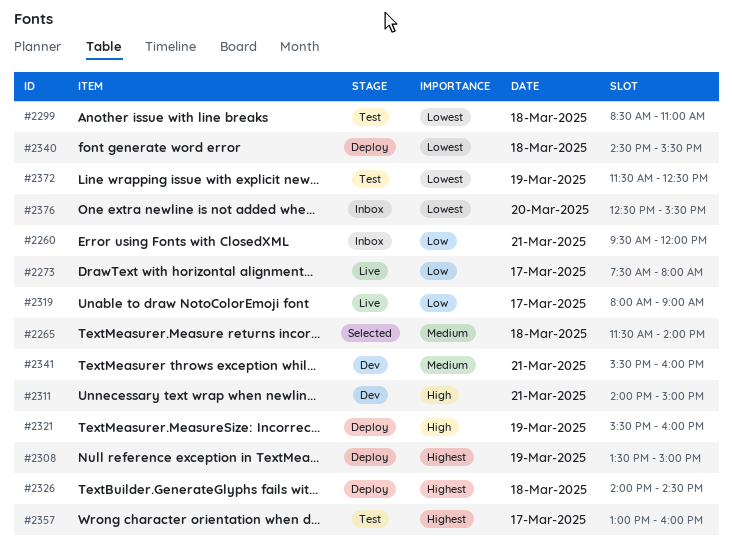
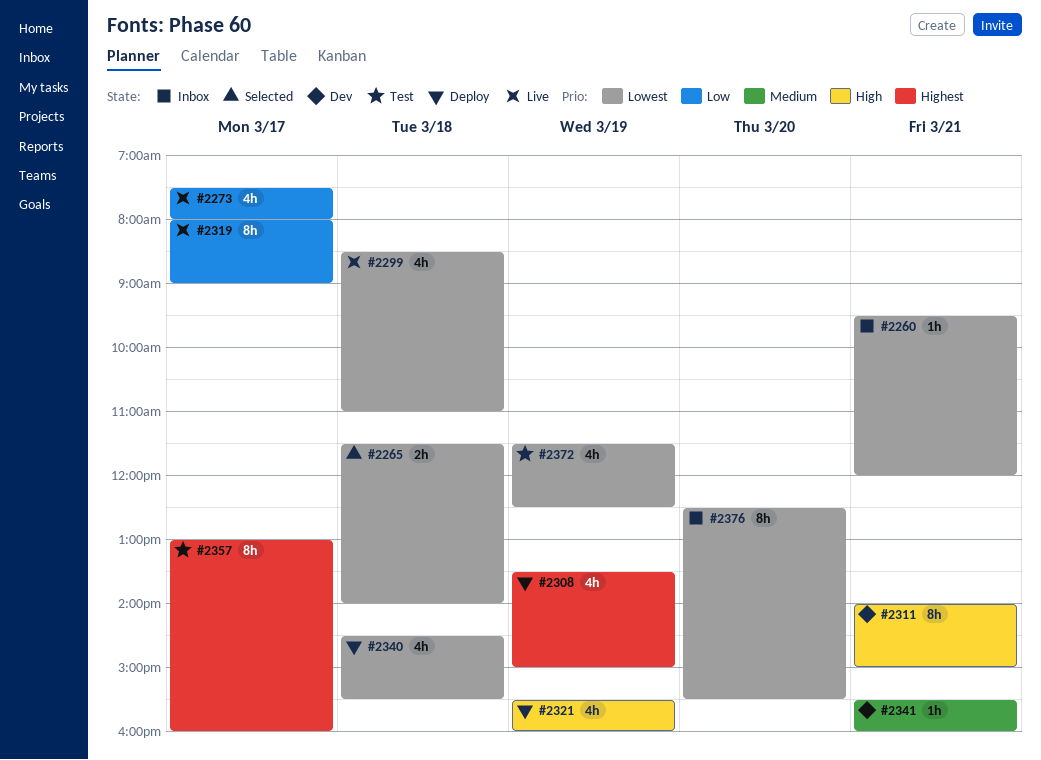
#2260, priority: Low -> Lowest
#2265, priority: Medium -> Lowest
#2299, status: Test -> Live
#2326: present -> none

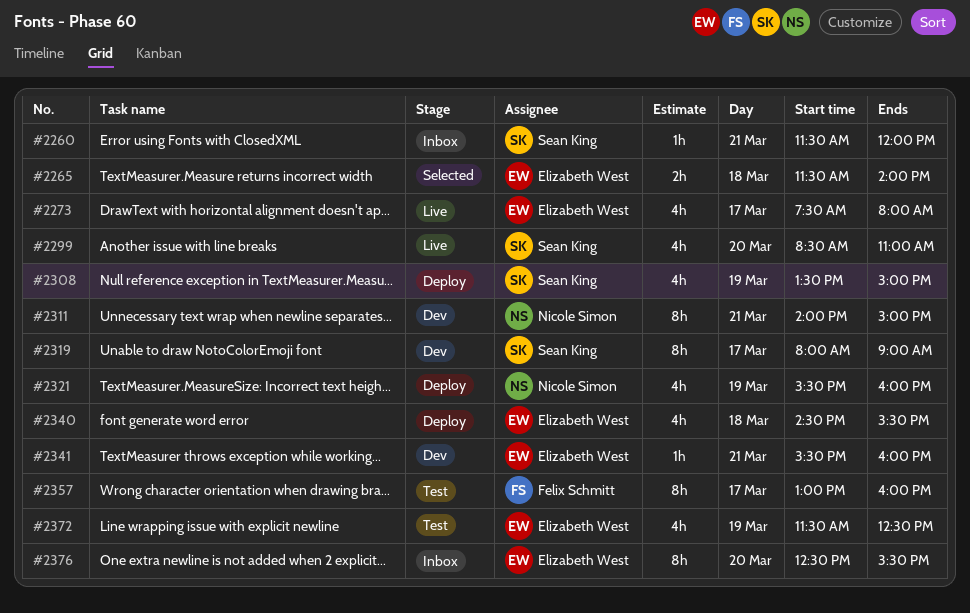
#2260, begins: 09:30 -> 11:30
#2299, day: Mar 18 -> Mar 20
#2319, status: Live -> Dev

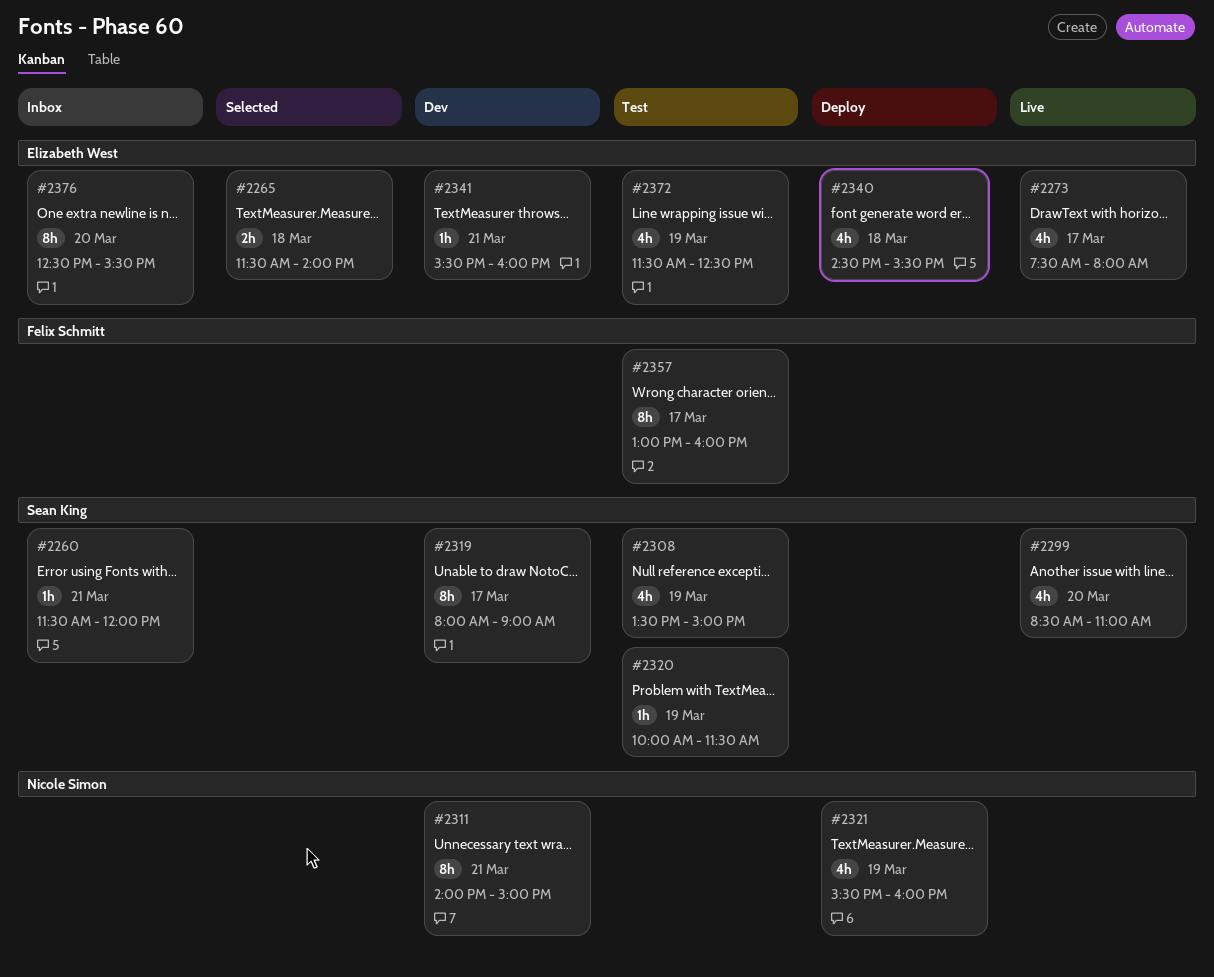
#2308, status: Deploy -> Test
#2320: none -> present

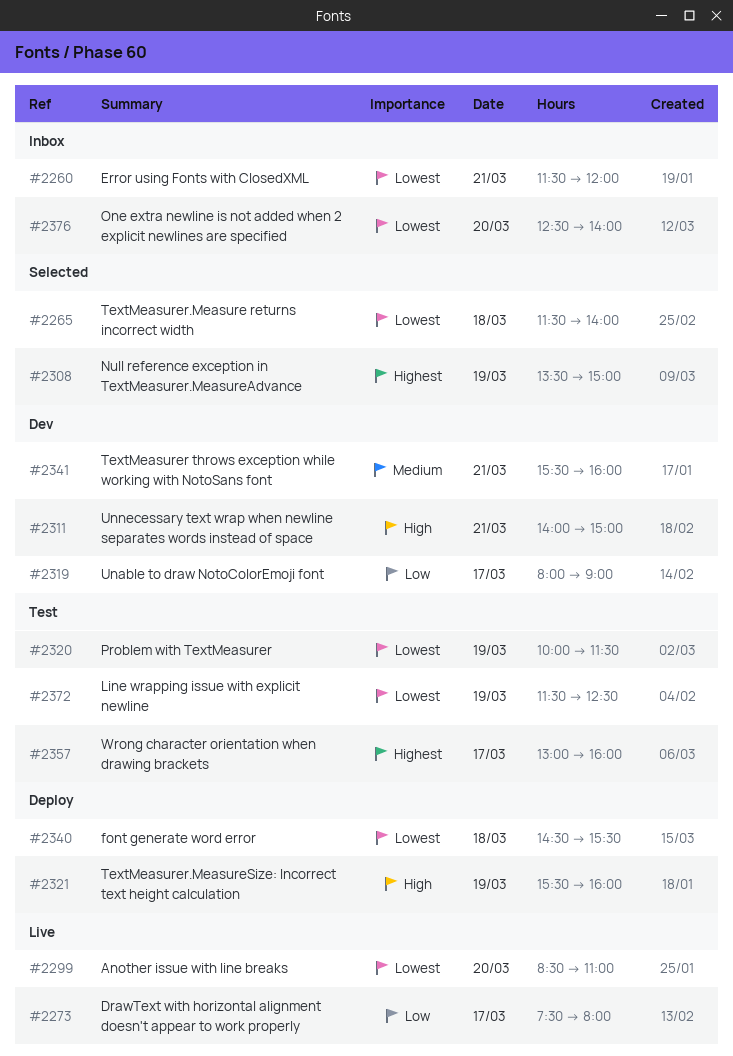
#2308, status: Test -> Selected
#2376, ends: 15:30 -> 14:00

